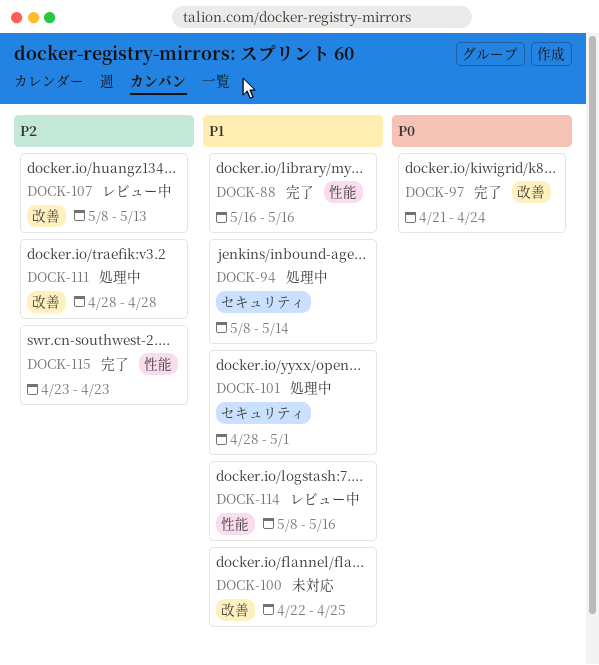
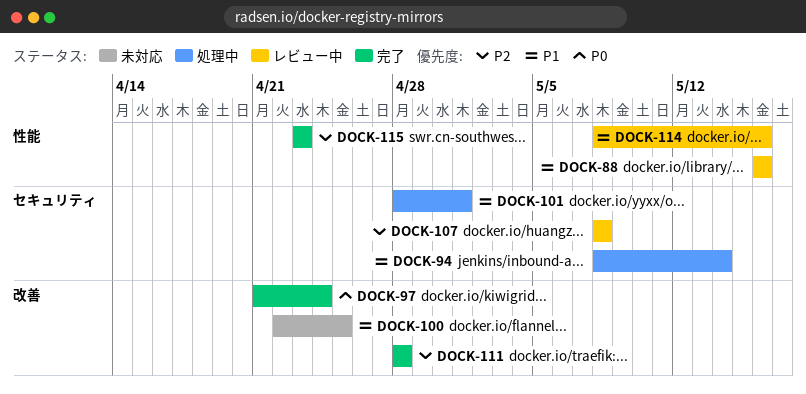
DOCK-88, status: 完了 -> レビュー中
DOCK-107, label: 改善 -> セキュリティ
DOCK-107, due: May 13 -> May 8
DOCK-111, status: 処理中 -> 完了

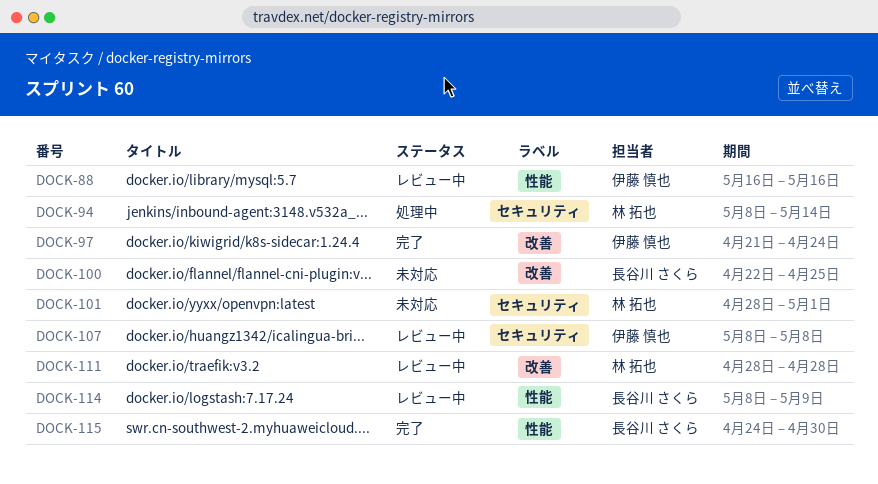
DOCK-101, status: 処理中 -> 未対応
DOCK-111, status: 完了 -> レビュー中
DOCK-114, due: May 16 -> May 9
DOCK-115, start: Apr 23 -> Apr 24
DOCK-115, due: Apr 23 -> Apr 30

